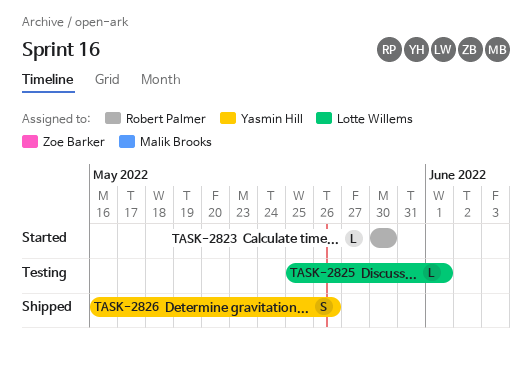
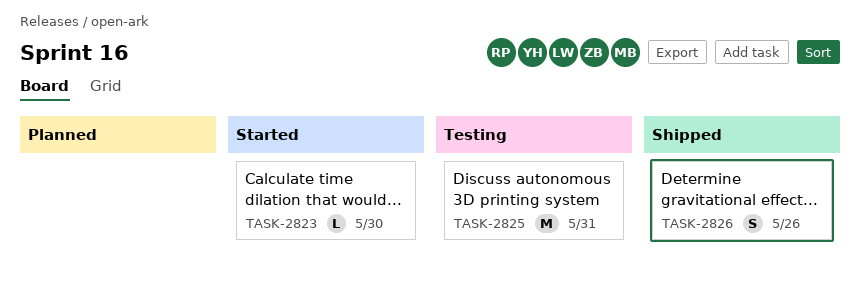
TASK-2825, estimate: L -> M
TASK-2825, due: Jun 1 -> May 31

